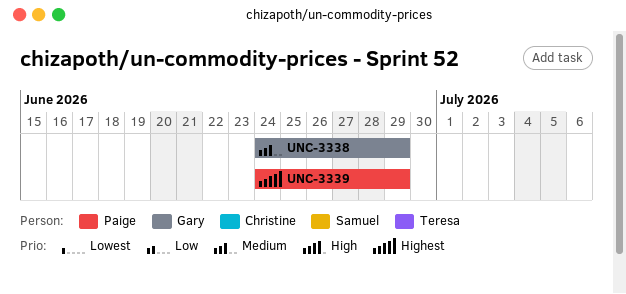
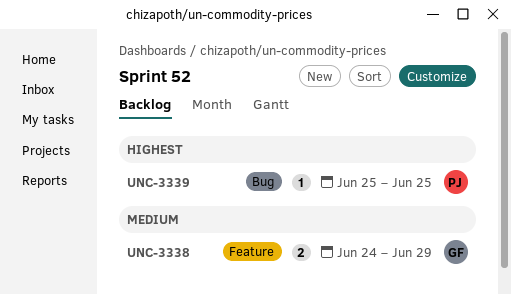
UNC-3339, start: Jun 24 -> Jun 25
UNC-3339, due: Jun 29 -> Jun 25

